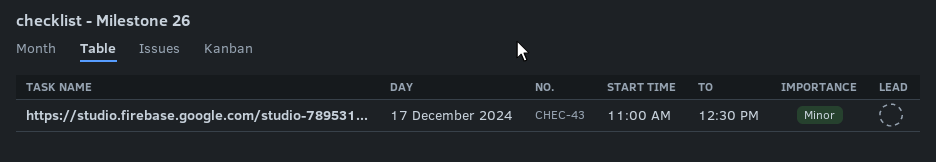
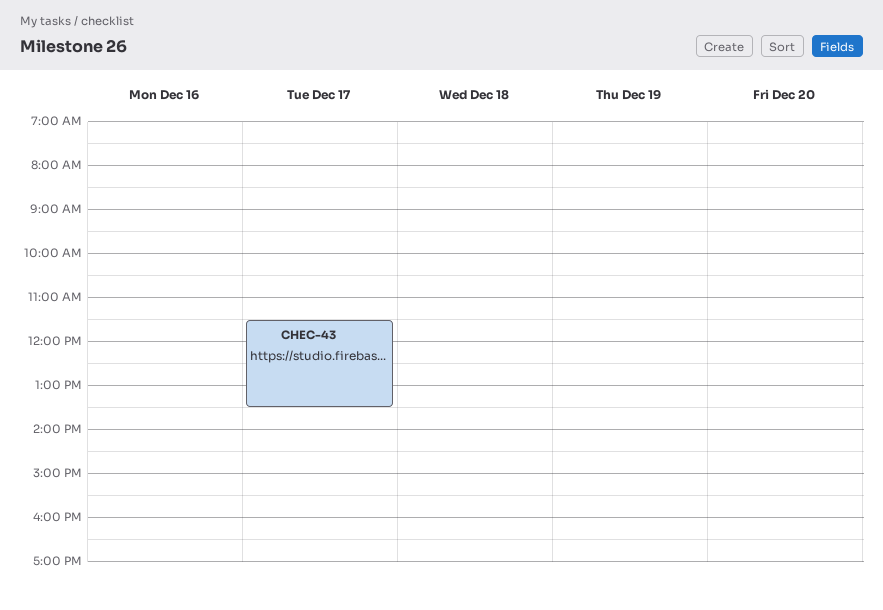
CHEC-43, begins: 11:00 -> 11:30
CHEC-43, ends: 12:30 -> 13:30

